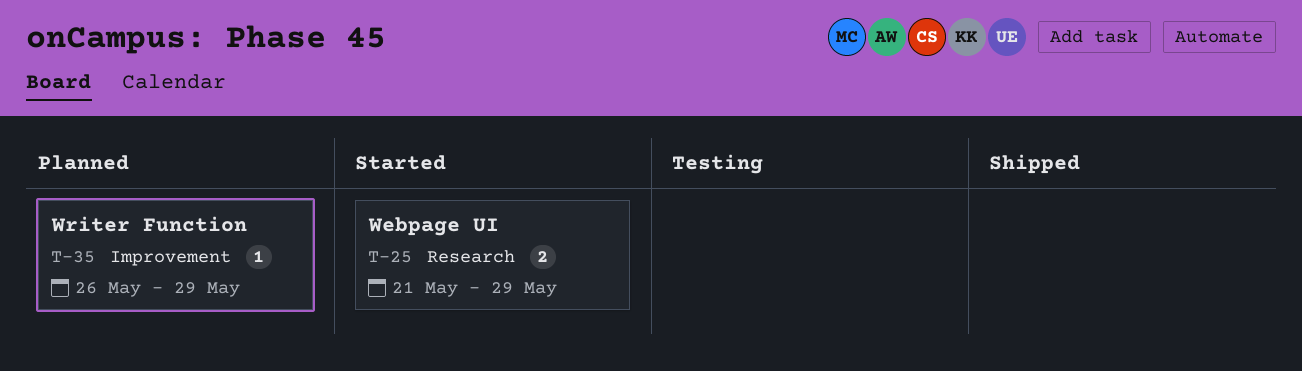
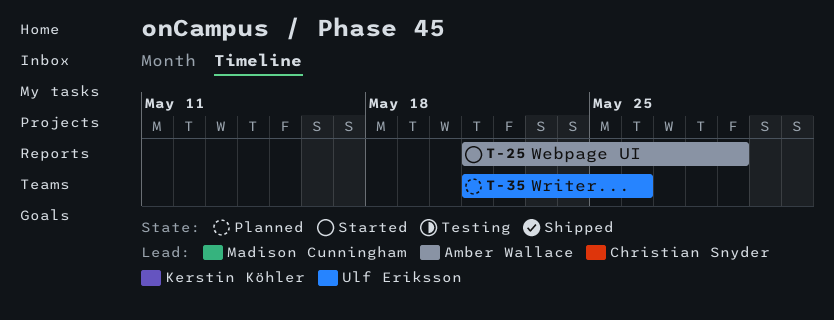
T-35, start: May 26 -> May 21
T-35, due: May 29 -> May 26

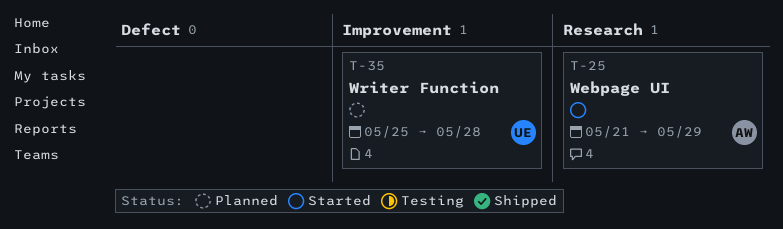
T-35, start: May 21 -> May 25
T-35, due: May 26 -> May 28

